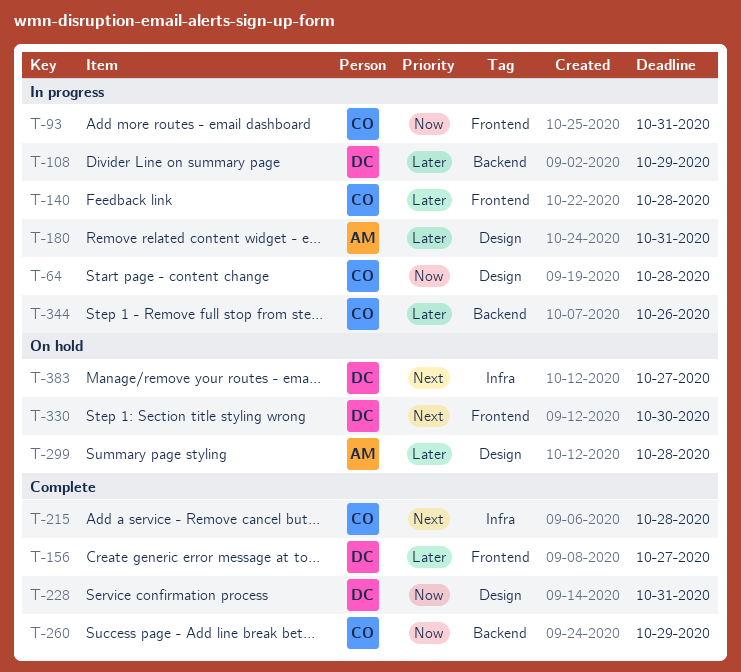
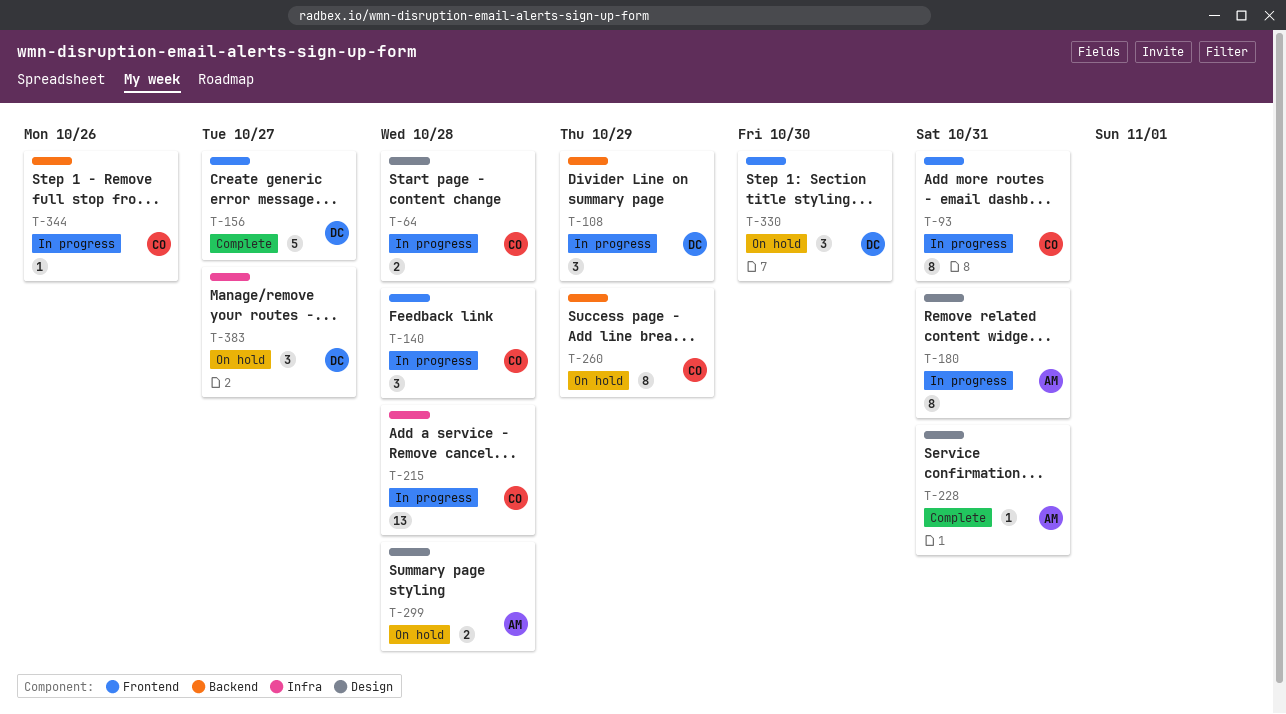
T-215, status: Complete -> In progress
T-228, owner: DC -> AM
T-260, status: Complete -> On hold

